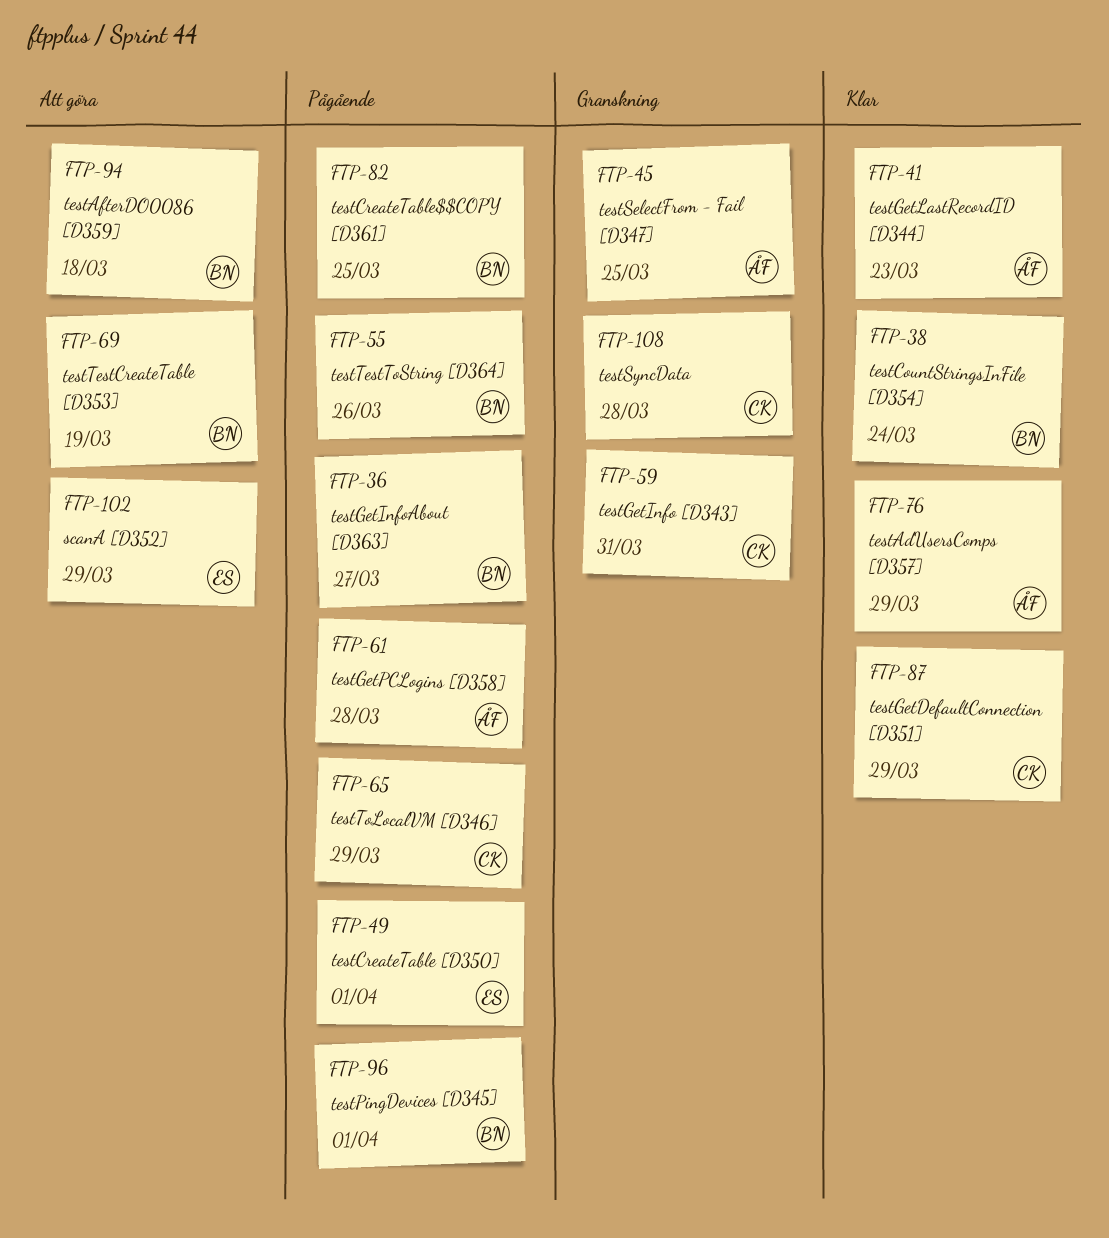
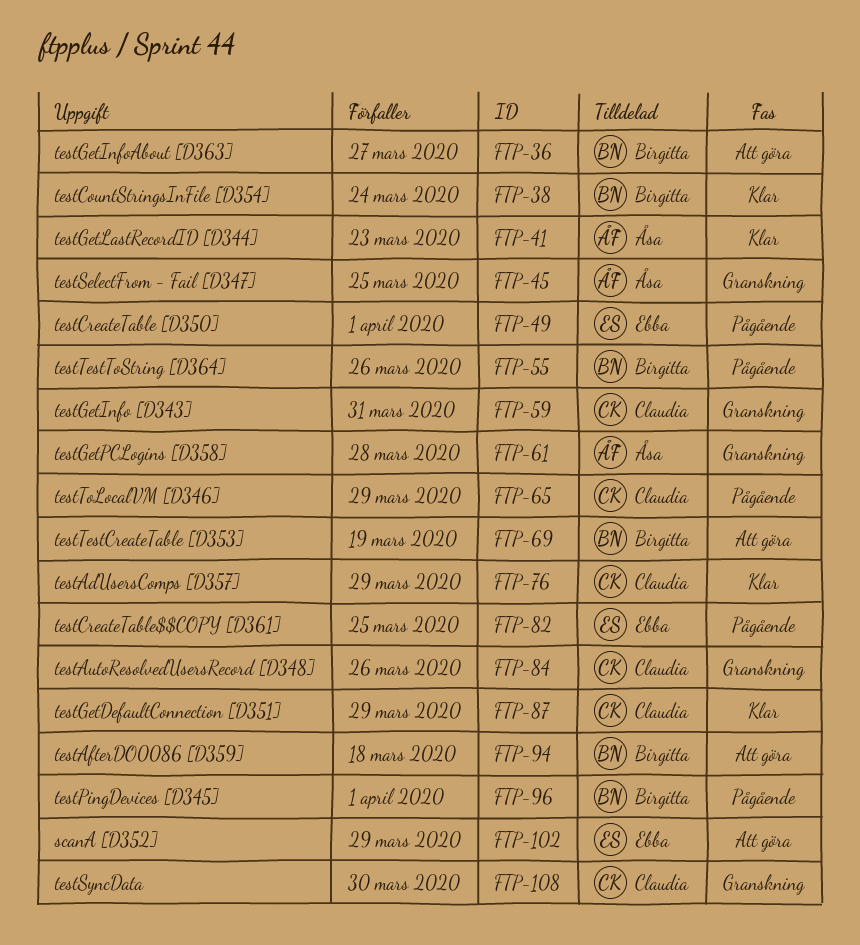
FTP-36, status: Pågående -> Att göra
FTP-61, status: Pågående -> Granskning
FTP-76, owner: Åsa -> Claudia
FTP-82, owner: Birgitta -> Ebba
FTP-84: none -> present
FTP-108, due: Mar 28 -> Mar 30

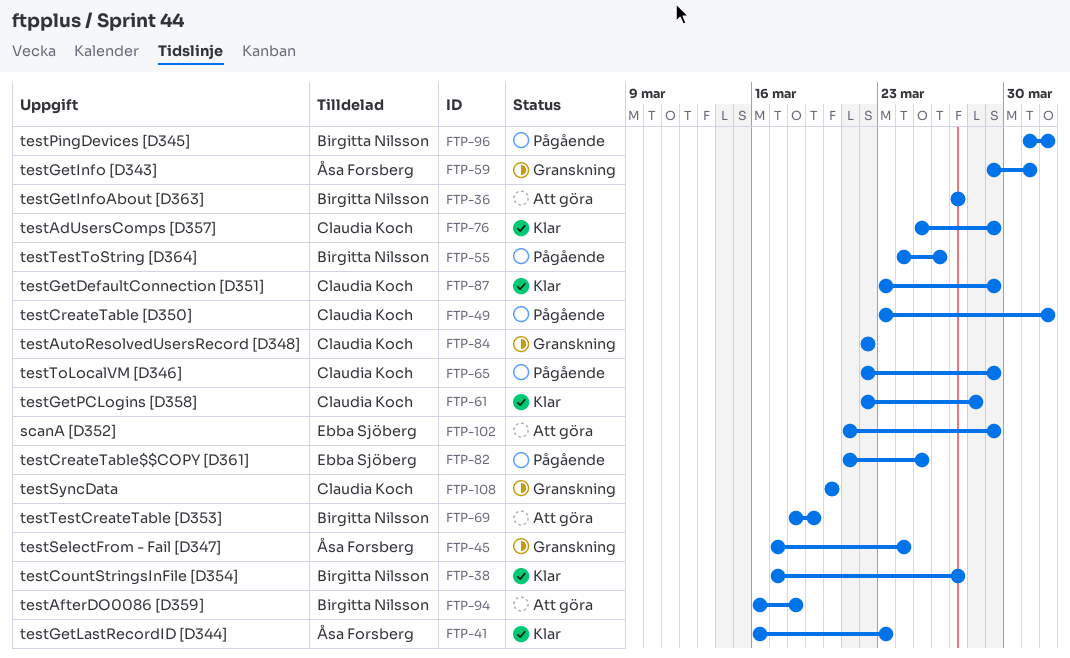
FTP-38, due: Mar 24 -> Mar 27
FTP-45, due: Mar 25 -> Mar 24
FTP-49, owner: Ebba Sjöberg -> Claudia Koch
FTP-59, owner: Claudia Koch -> Åsa Forsberg
FTP-61, status: Granskning -> Klar
FTP-61, owner: Åsa Forsberg -> Claudia Koch
FTP-84, due: Mar 26 -> Mar 22
FTP-108, due: Mar 30 -> Mar 20

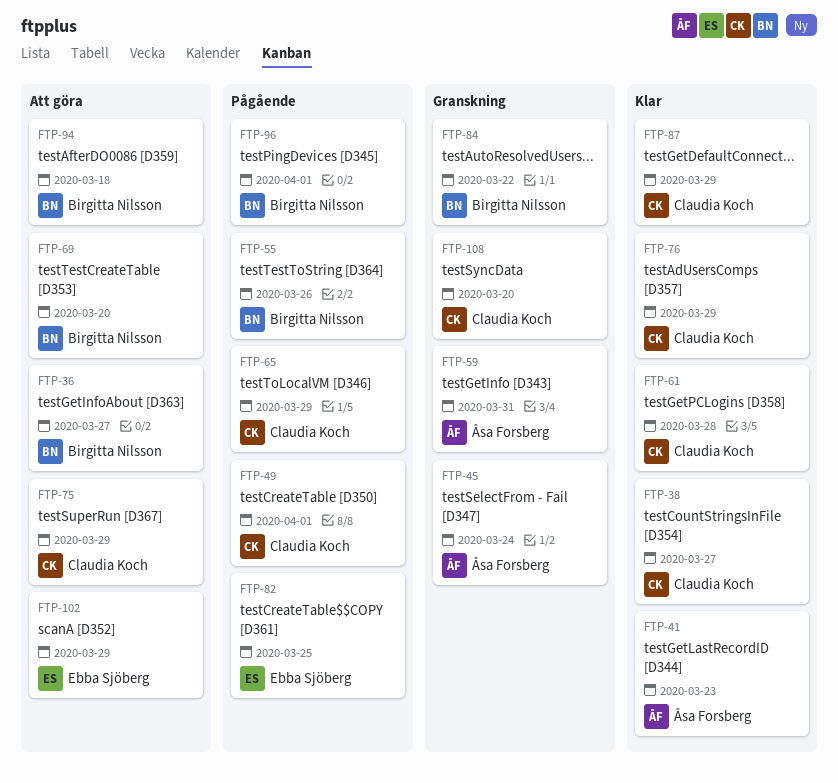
FTP-38, owner: Birgitta Nilsson -> Claudia Koch
FTP-69, due: Mar 19 -> Mar 20
FTP-75: none -> present
FTP-84, owner: Claudia Koch -> Birgitta Nilsson

